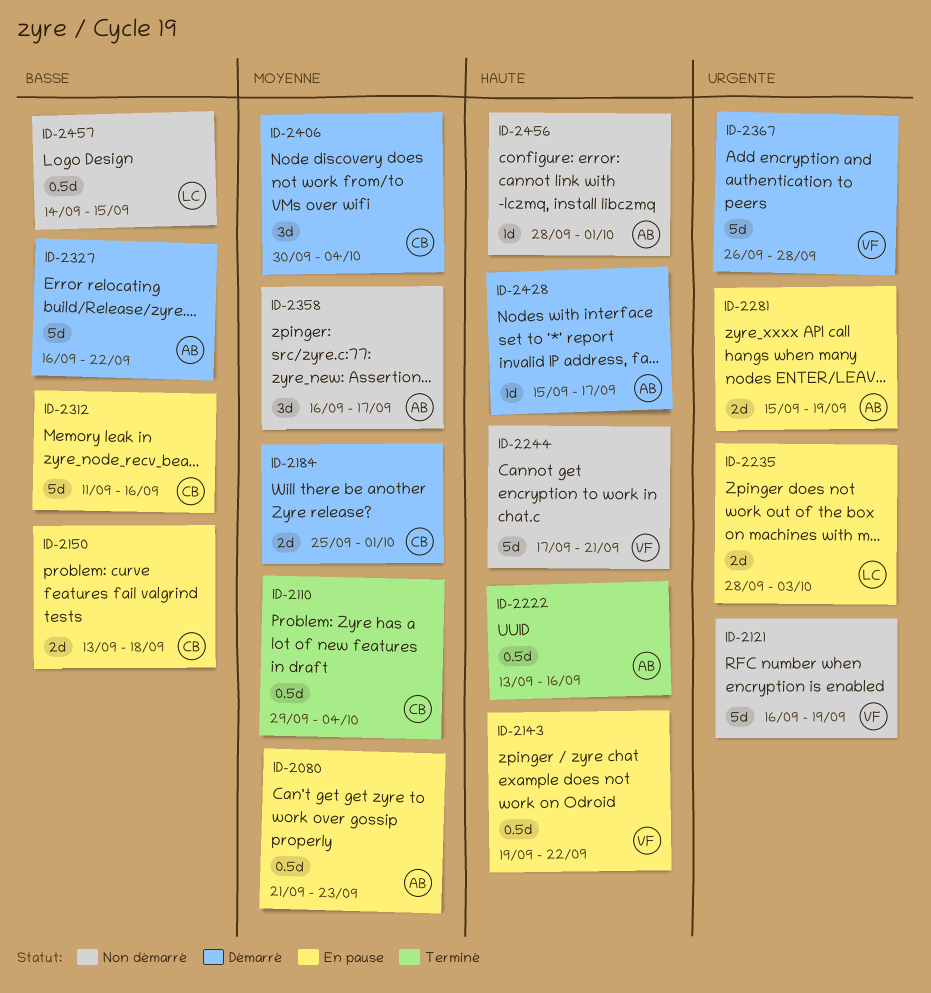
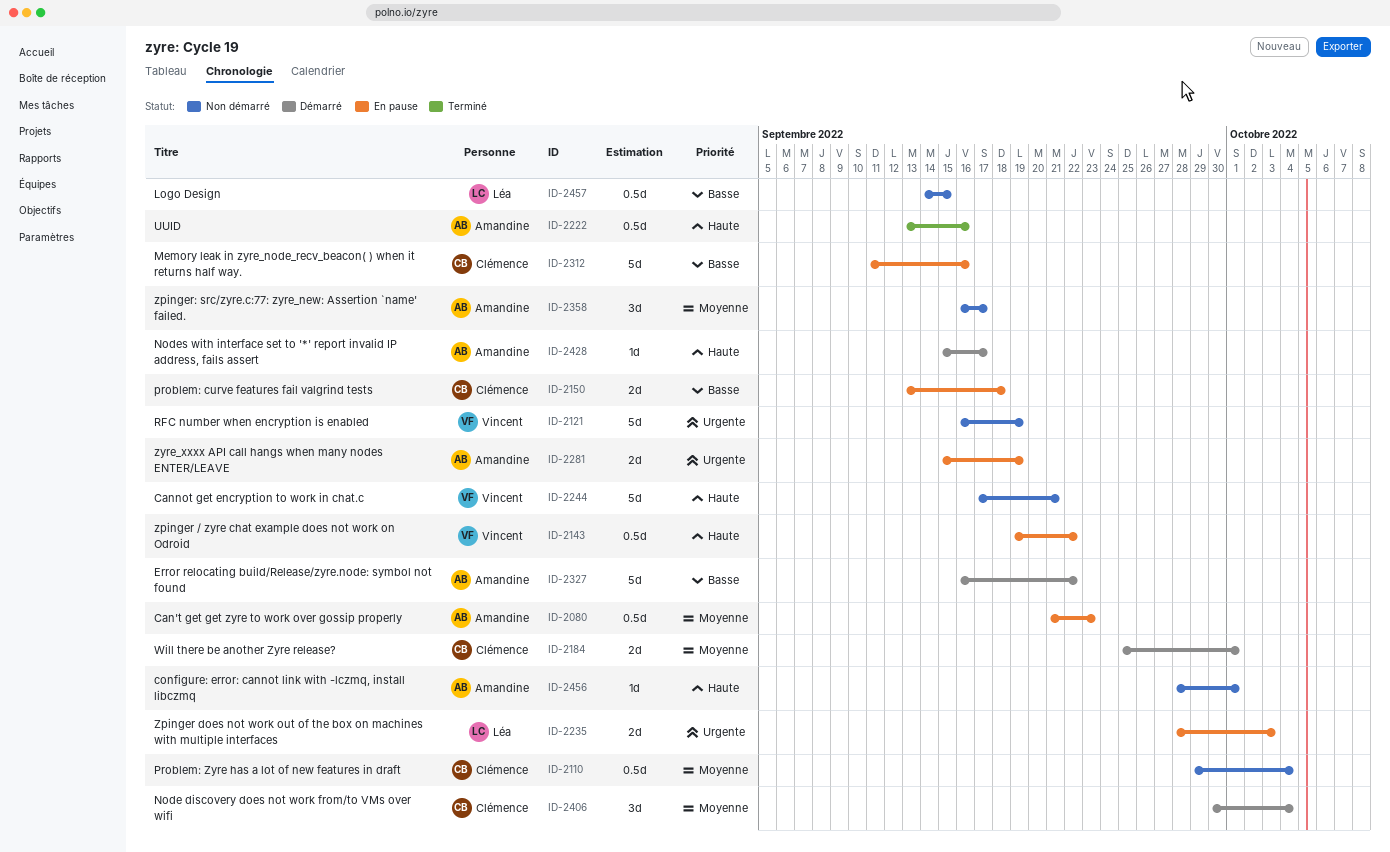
ID-2110, status: Terminé -> Non démarré
ID-2367: present -> none

